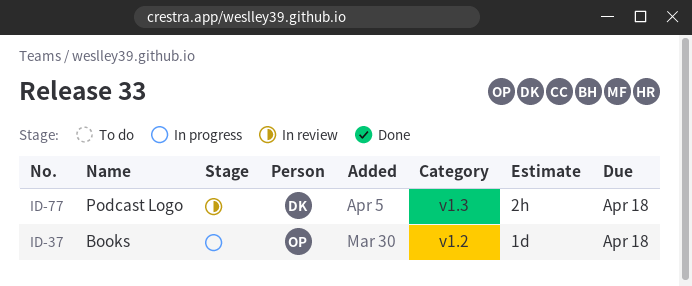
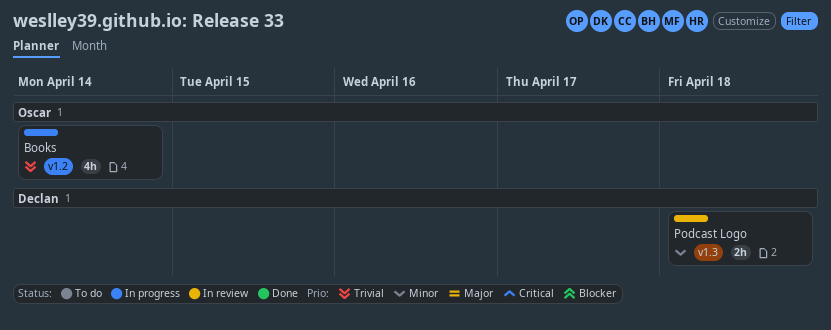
Books, estimate: 1d -> 4h
Books, due: Apr 18 -> Apr 14

